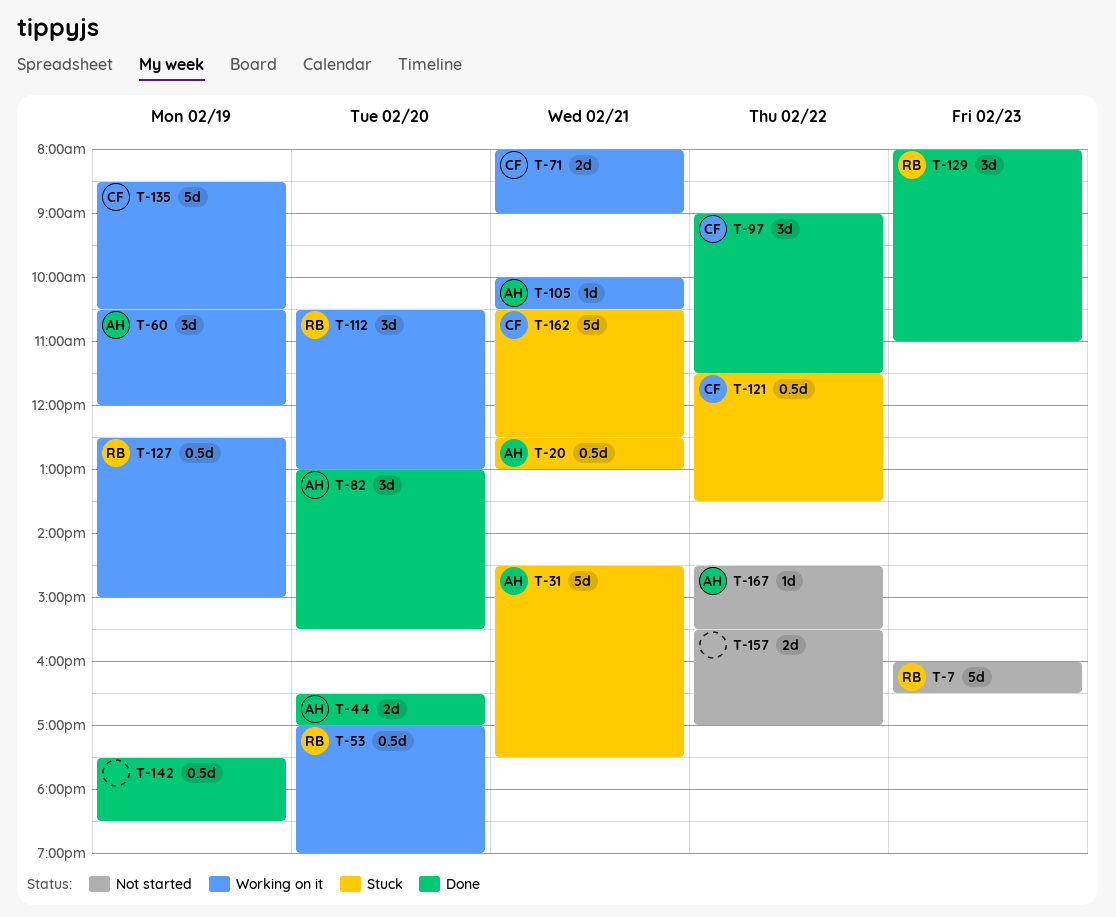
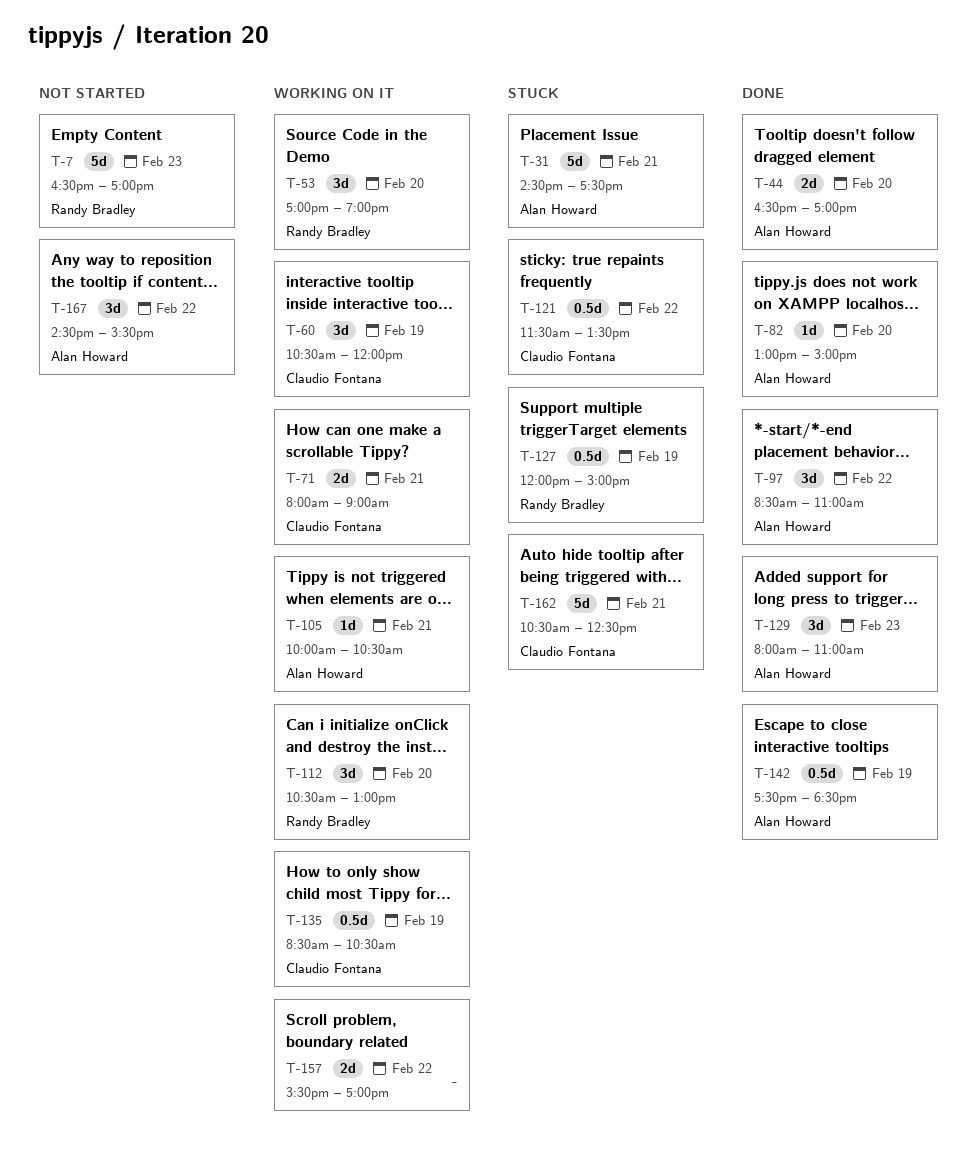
T-7, begins: 16:00 -> 16:30
T-7, ends: 16:30 -> 17:00
T-20: present -> none
T-53, estimate: 0.5d -> 3d
T-60, owner: Alan Howard -> Claudio Fontana
T-82, estimate: 3d -> 1d
T-82, ends: 15:30 -> 15:00
T-97, owner: Claudio Fontana -> Alan Howard
T-97, begins: 09:00 -> 08:30
T-97, ends: 11:30 -> 11:00
T-127, status: Working on it -> Stuck
T-127, begins: 12:30 -> 12:00
T-129, owner: Randy Bradley -> Alan Howard
T-135, estimate: 5d -> 0.5d
T-142, owner: none -> Alan Howard
T-157, status: Not started -> Working on it
T-167, estimate: 1d -> 3d

